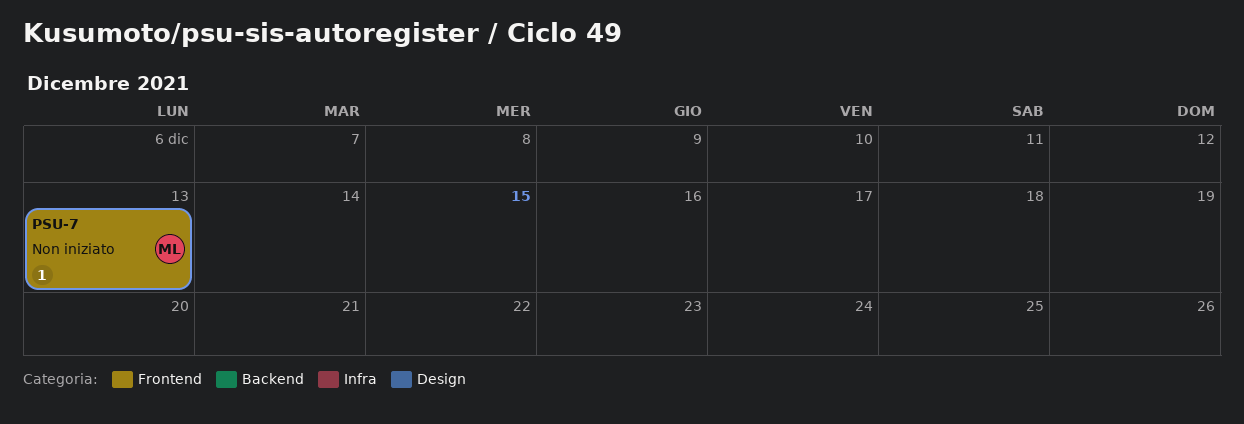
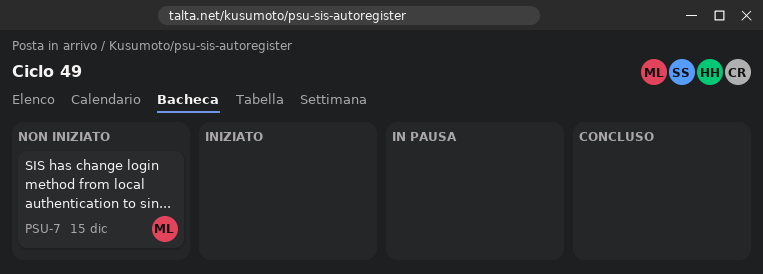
PSU-7, due: Dec 13 -> Dec 15

